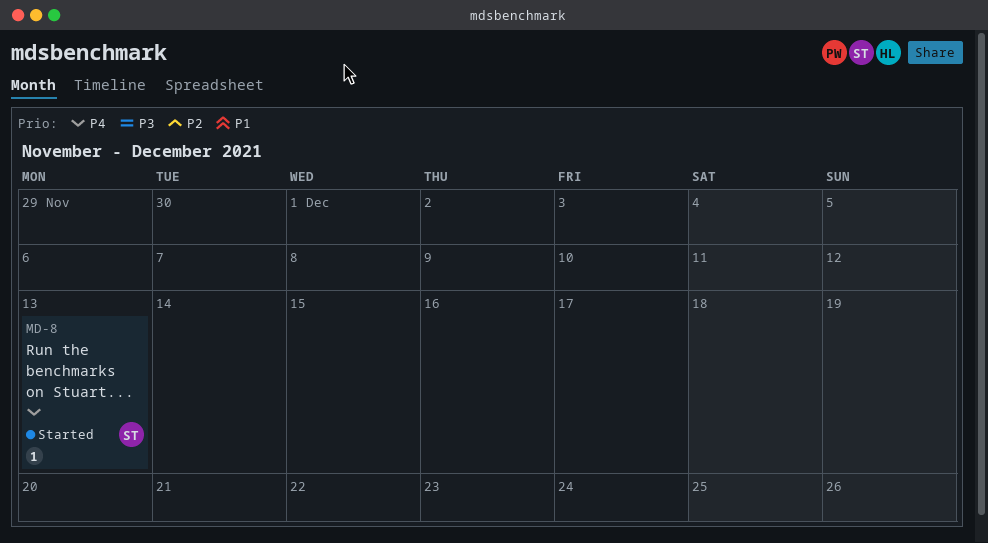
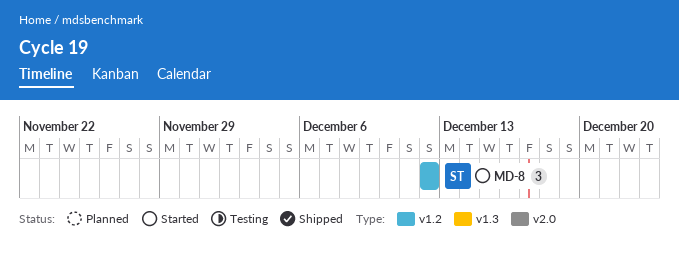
MD-8, estimate: 1 -> 3
MD-8, due: Dec 13 -> Dec 12

